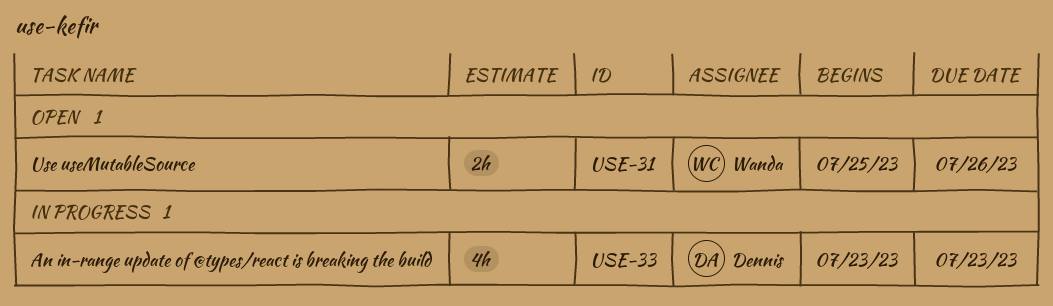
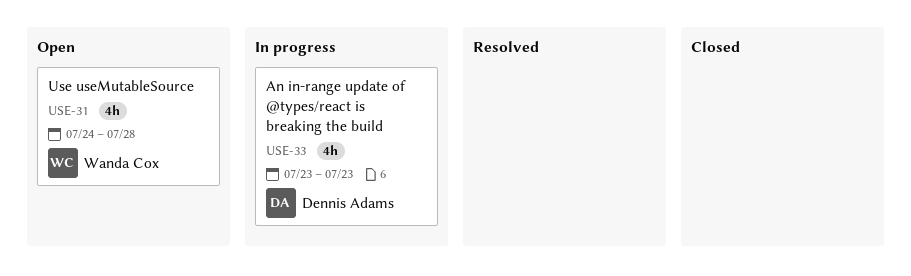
USE-31, estimate: 2h -> 4h
USE-31, start: Jul 25 -> Jul 24
USE-31, due: Jul 26 -> Jul 28

